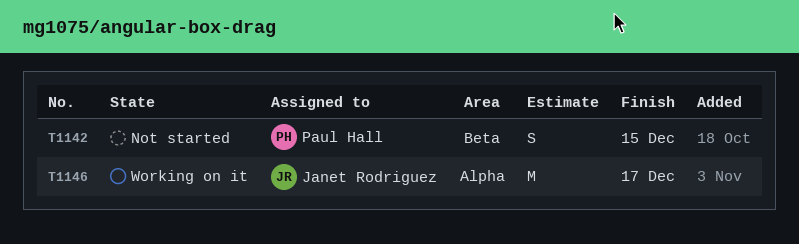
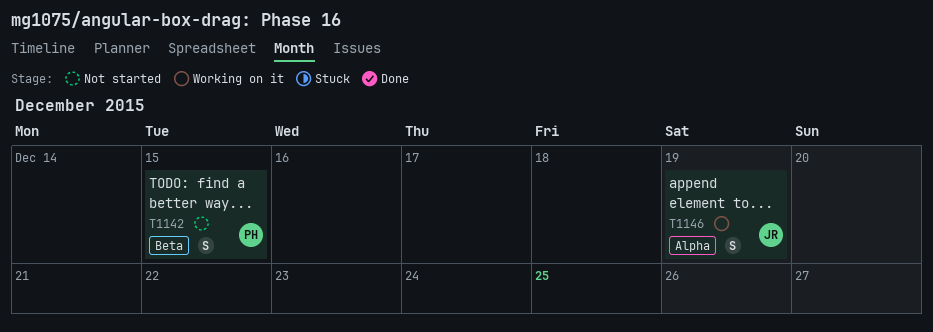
T1146, estimate: M -> S
T1146, due: Dec 17 -> Dec 19

